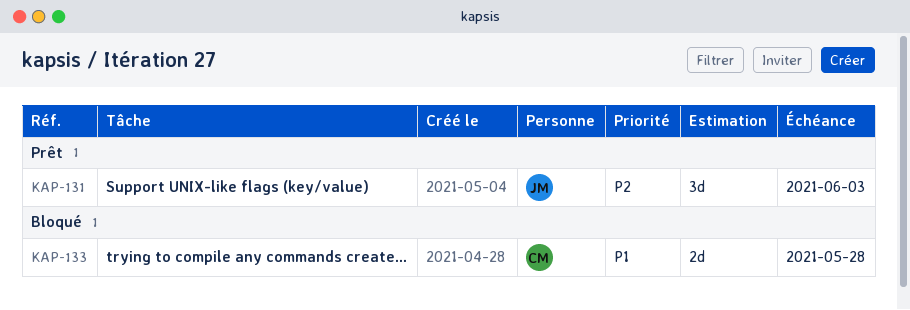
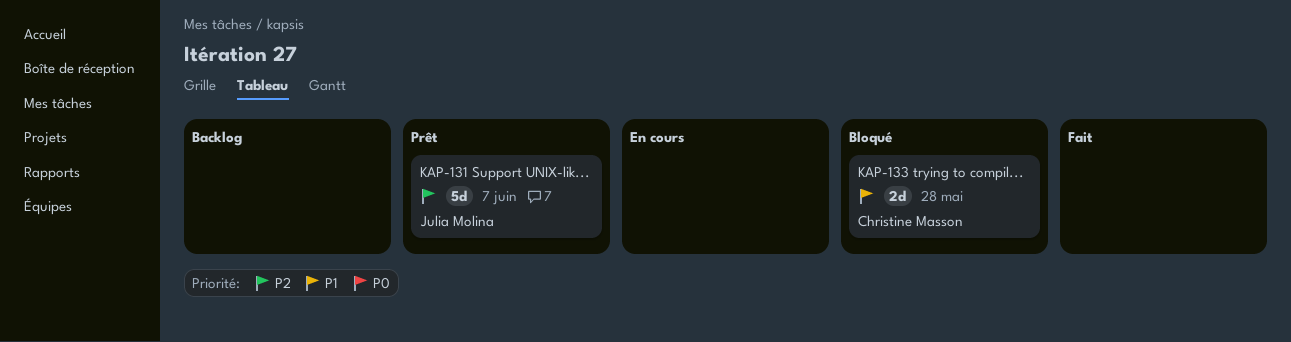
KAP-131, estimate: 3d -> 5d
KAP-131, due: Jun 3 -> Jun 7

